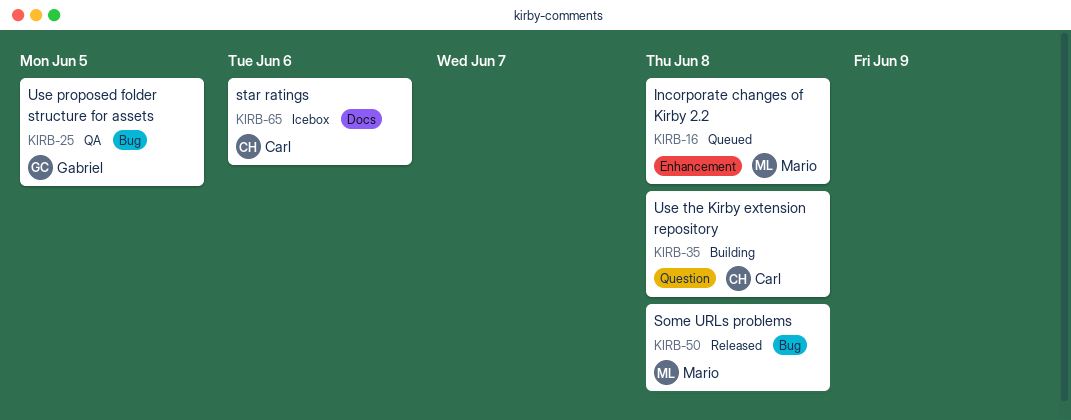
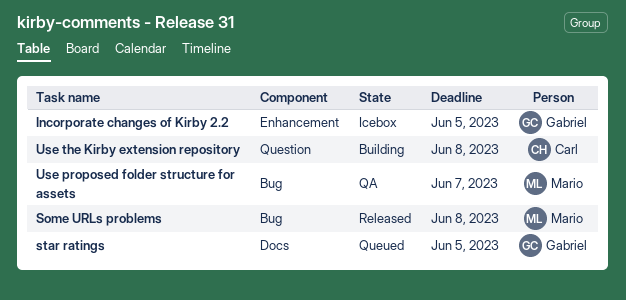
Incorporate changes of Kirby 2.2, status: Queued -> Icebox
Incorporate changes of Kirby 2.2, owner: Mario -> Gabriel
Incorporate changes of Kirby 2.2, due: Jun 8 -> Jun 5
star ratings, status: Icebox -> Queued
star ratings, owner: Carl -> Gabriel
star ratings, due: Jun 6 -> Jun 5
Use proposed folder structure for assets, owner: Gabriel -> Mario
Use proposed folder structure for assets, due: Jun 5 -> Jun 7

